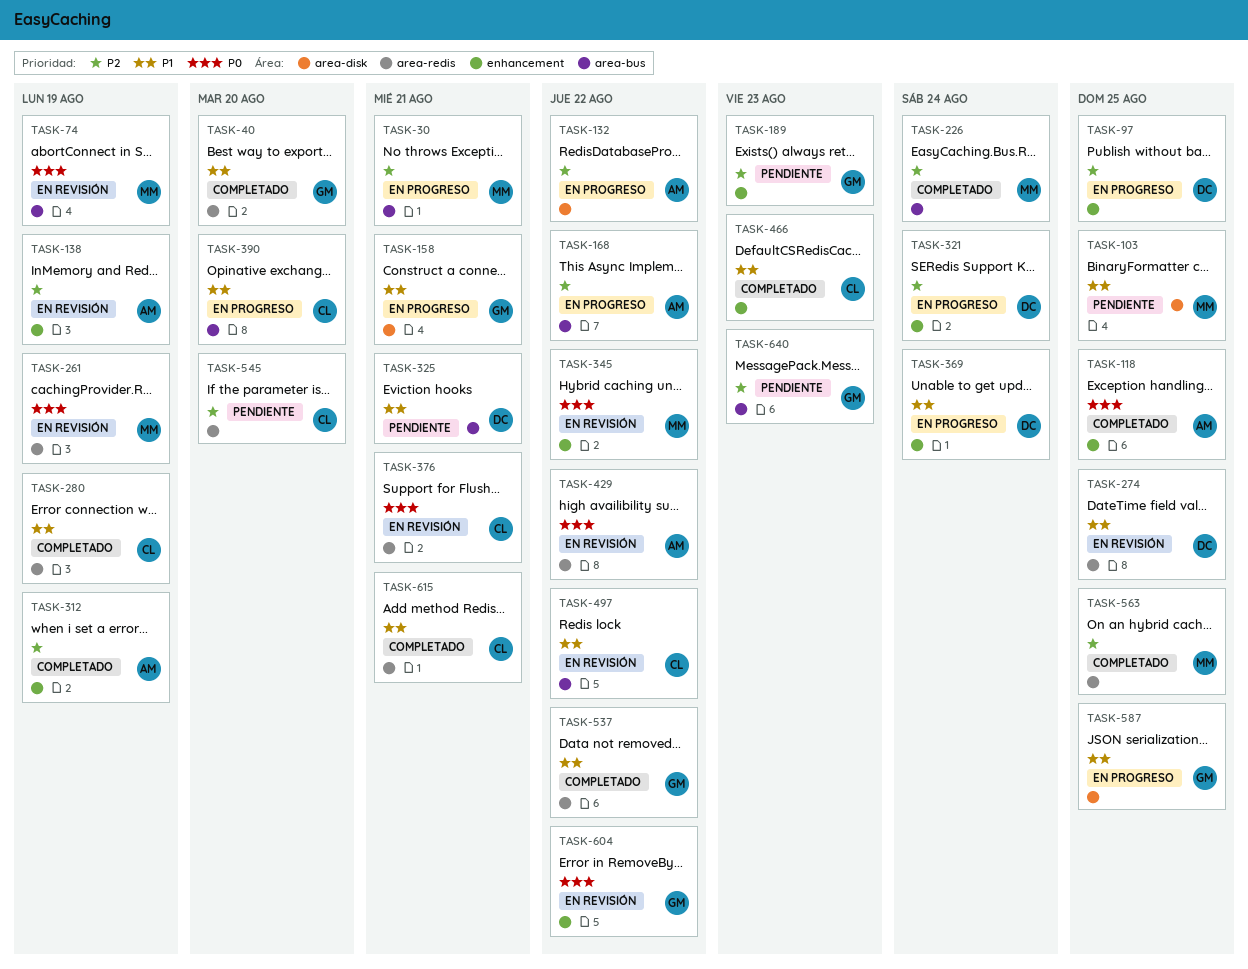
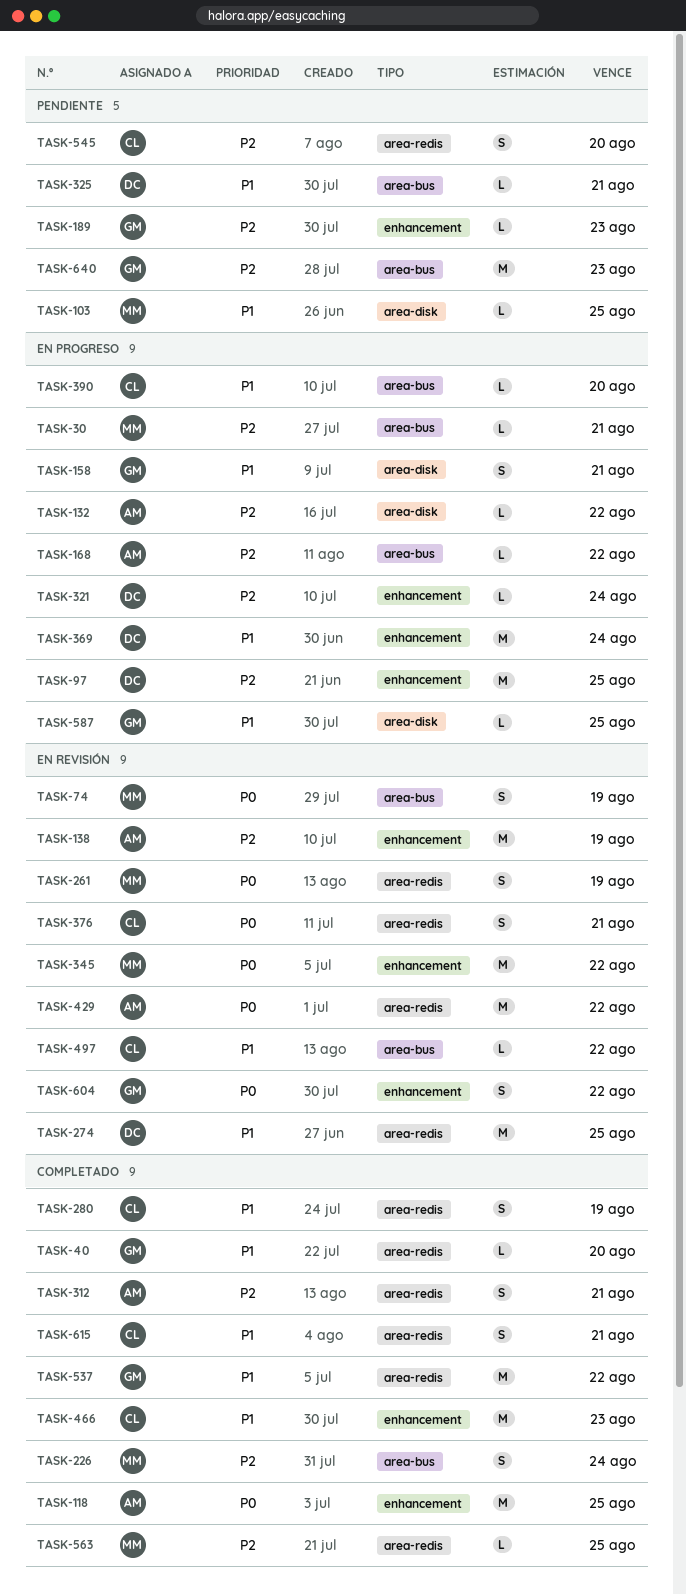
TASK-312, label: enhancement -> area-redis
TASK-312, due: Aug 19 -> Aug 21

